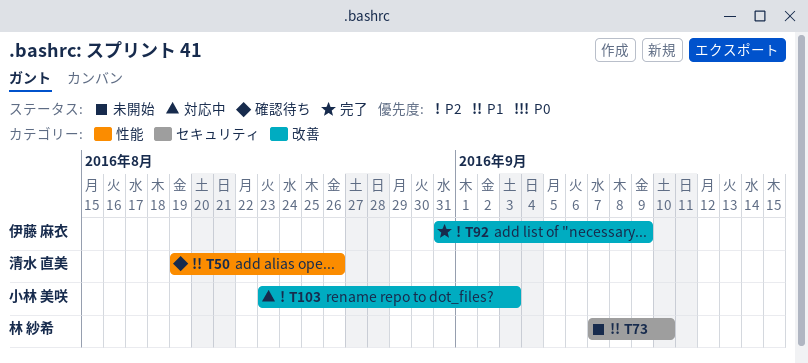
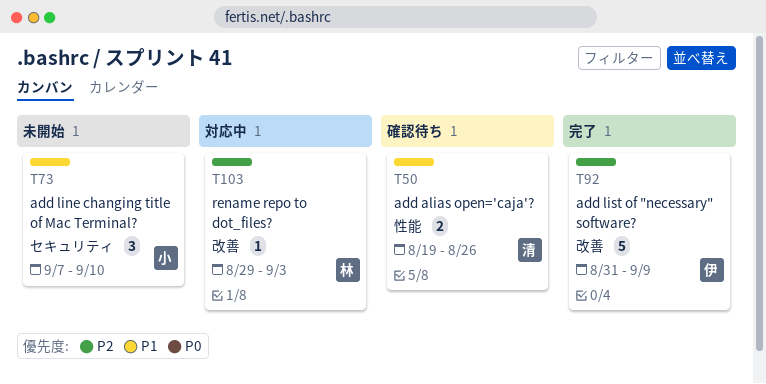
T73, owner: 林 紗希 -> 小林 美咲
T103, owner: 小林 美咲 -> 林 紗希
T103, start: Aug 23 -> Aug 29

